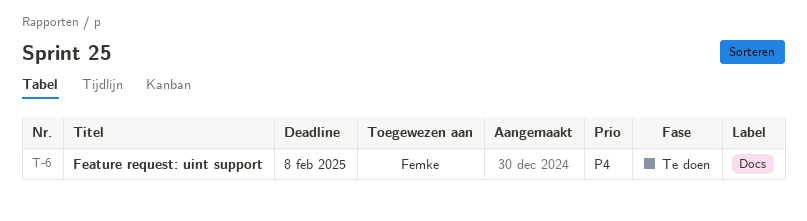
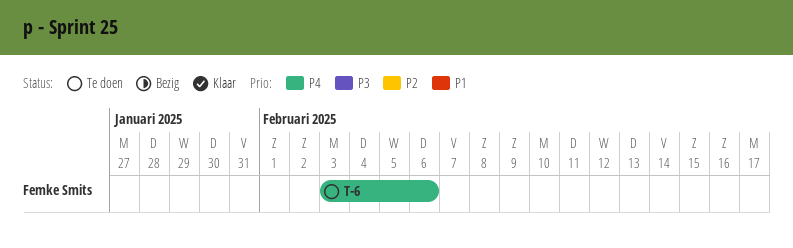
T-6, due: Feb 8 -> Feb 6

